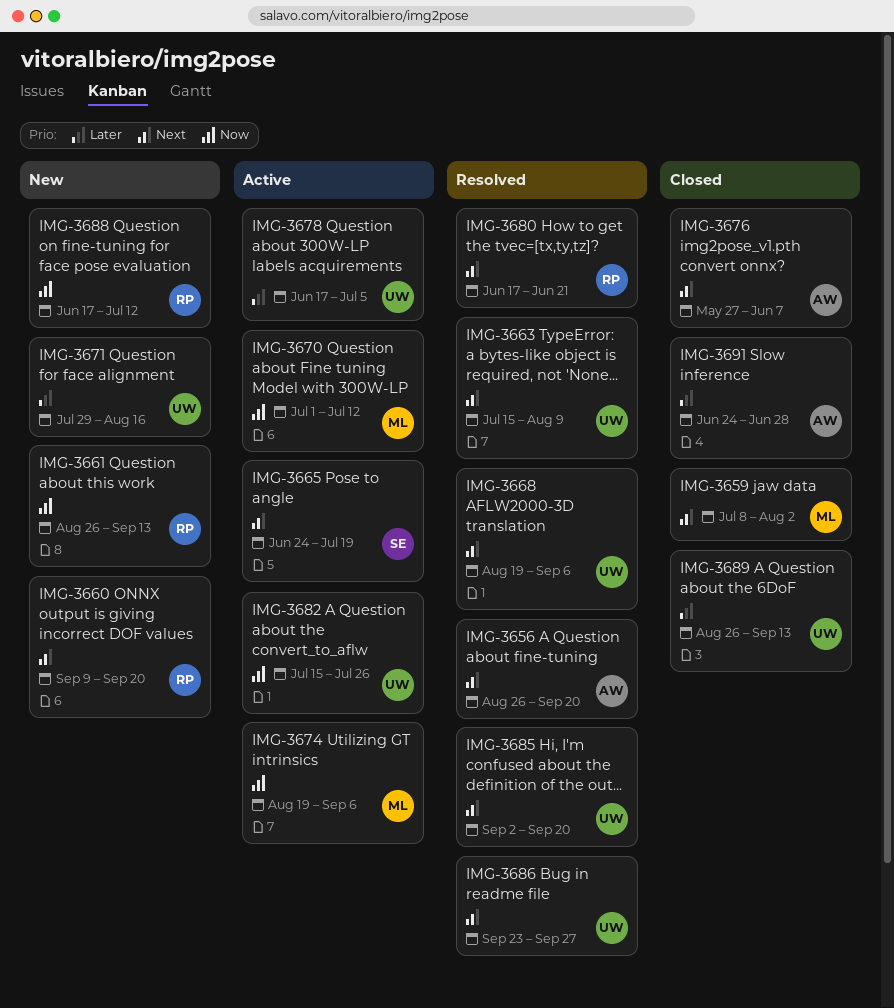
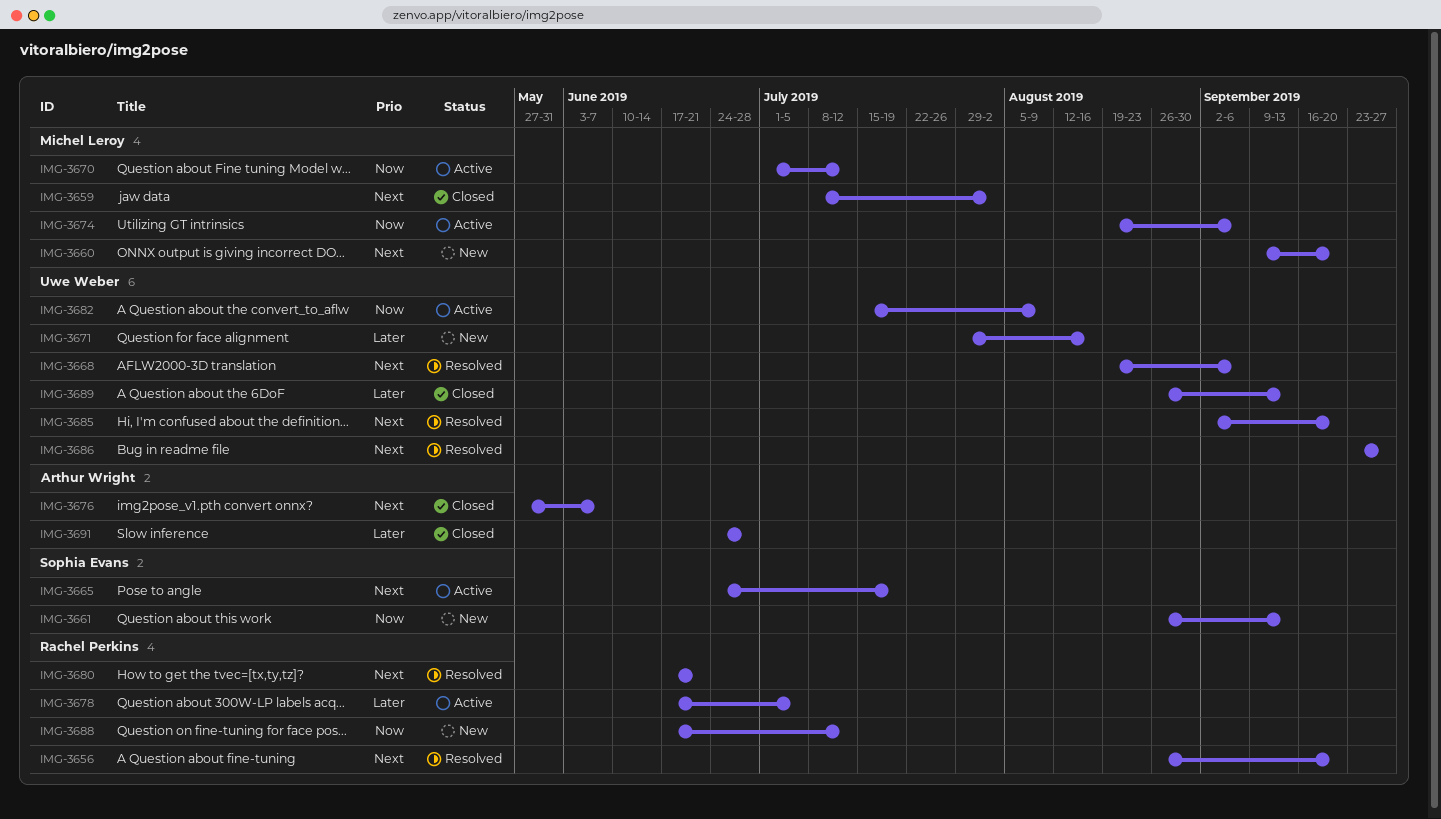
IMG-3656, owner: Arthur Wright -> Rachel Perkins
IMG-3660, owner: Rachel Perkins -> Michel Leroy
IMG-3661, owner: Rachel Perkins -> Sophia Evans
IMG-3663: present -> none
IMG-3678, owner: Uwe Weber -> Rachel Perkins
IMG-3682, due: Jul 26 -> Aug 9

